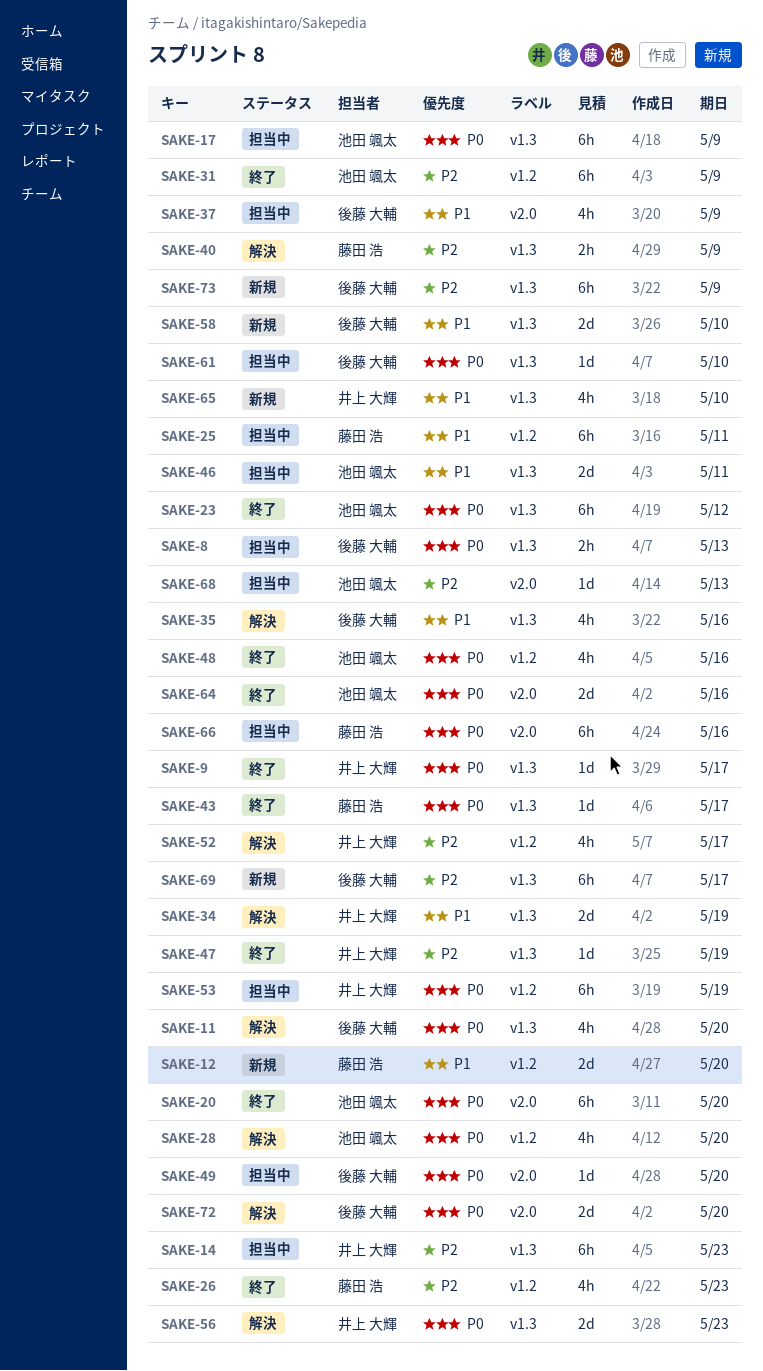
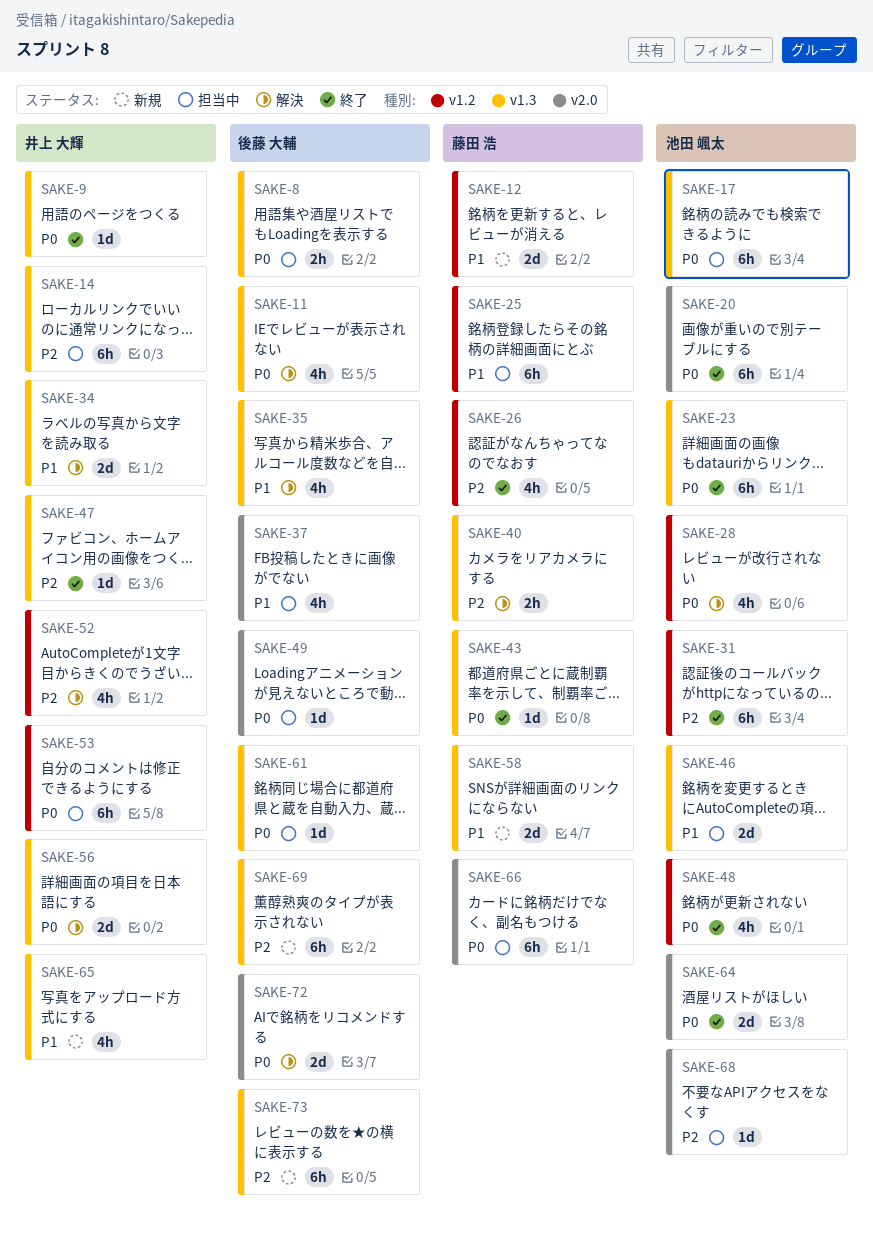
SAKE-58, owner: 後藤 大輔 -> 藤田 浩

